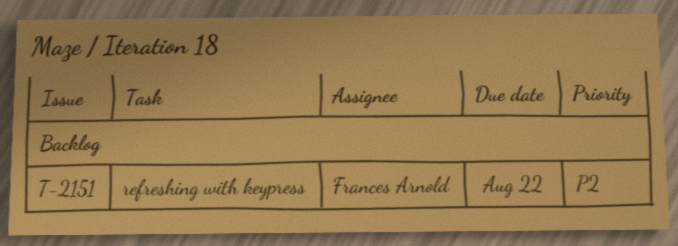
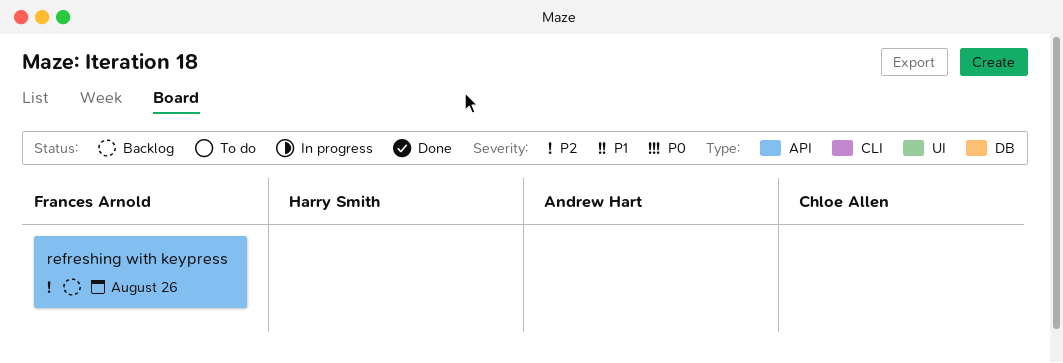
refreshing with keypress, due: Aug 22 -> Aug 26

